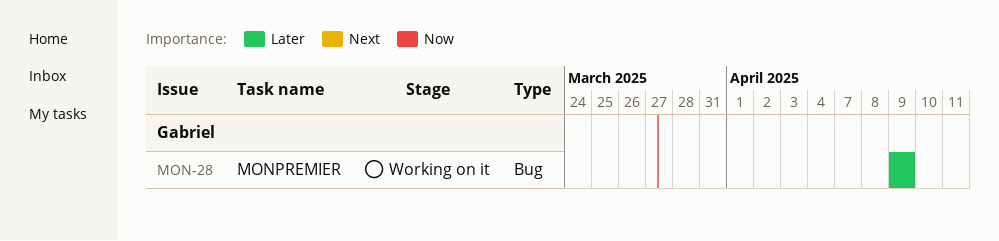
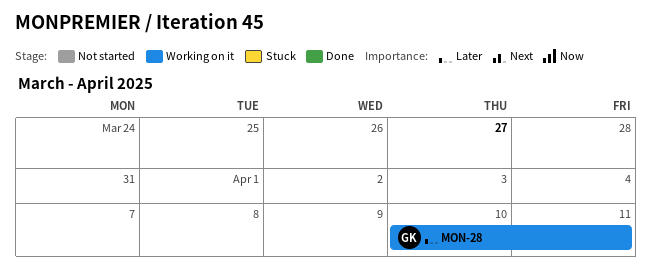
MON-28, start: Apr 9 -> Apr 10
MON-28, due: Apr 9 -> Apr 11

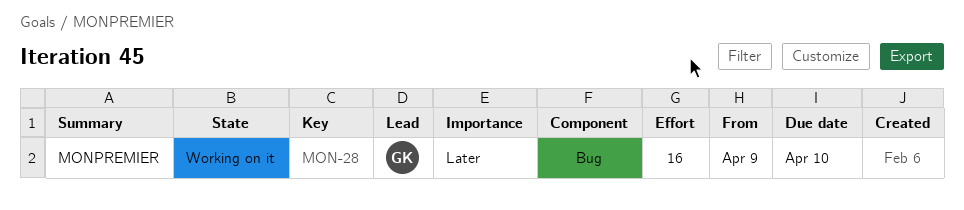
MON-28, start: Apr 10 -> Apr 9
MON-28, due: Apr 11 -> Apr 10

